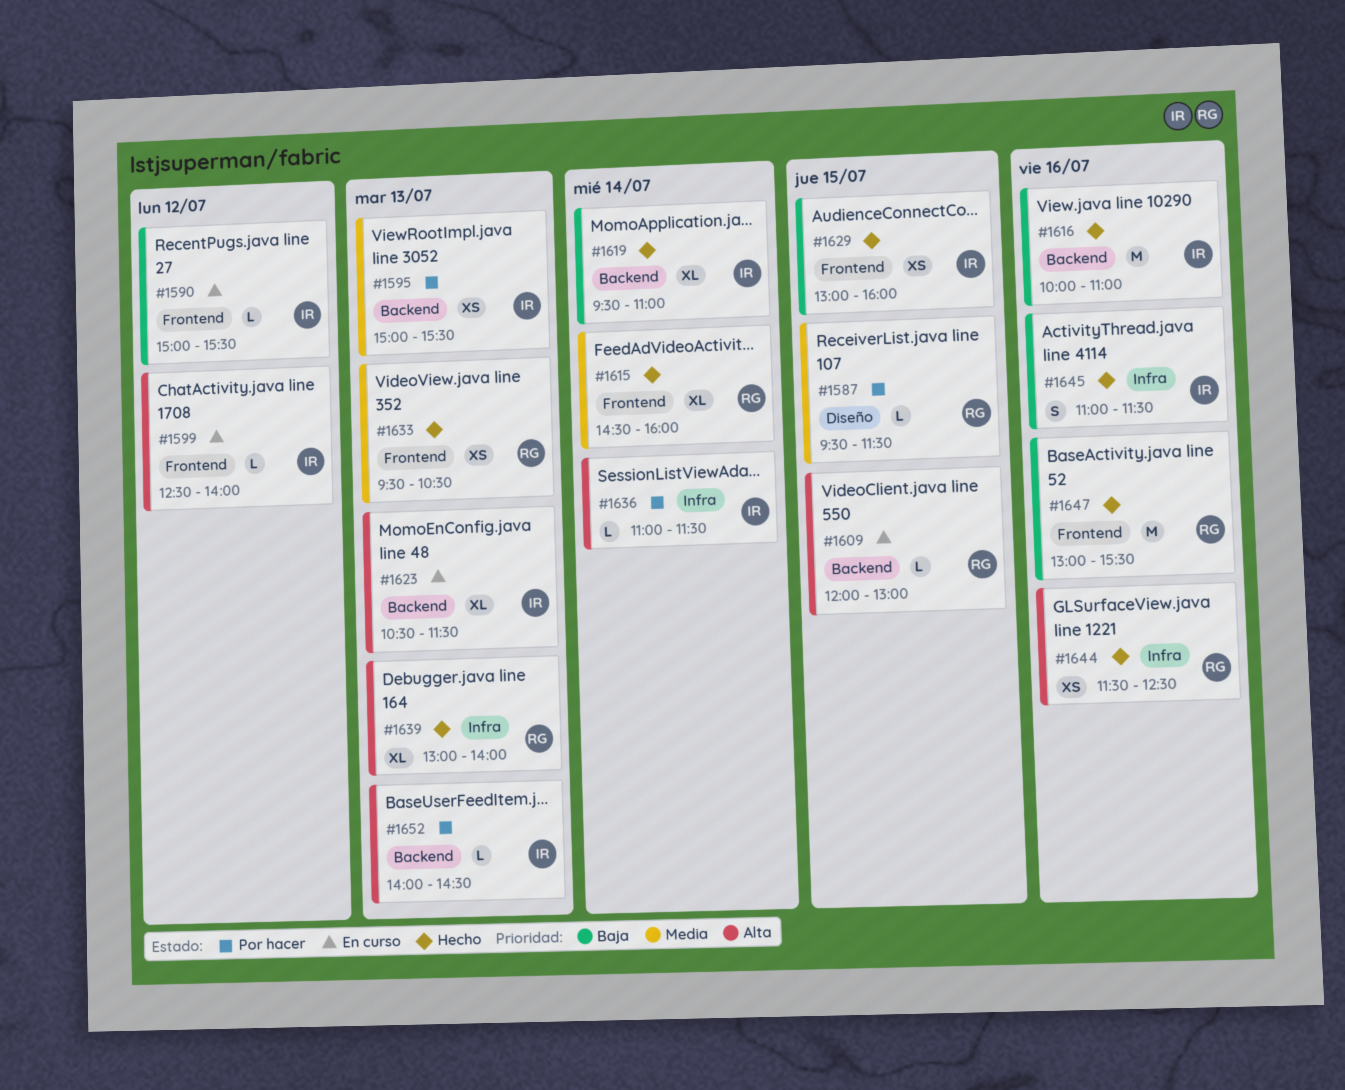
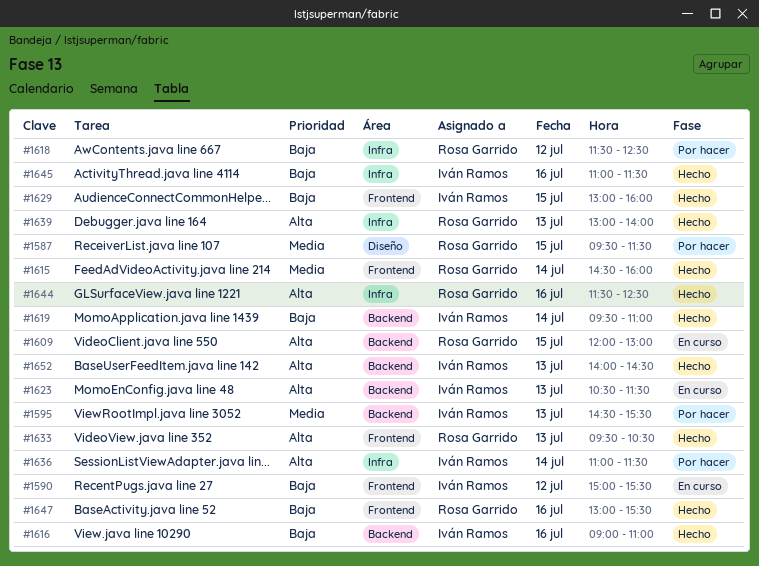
#1595, begins: 15:00 -> 14:30
#1599: present -> none
#1616, begins: 10:00 -> 09:00
#1618: none -> present
#1633, priority: Media -> Alta
#1652, status: Por hacer -> Hecho

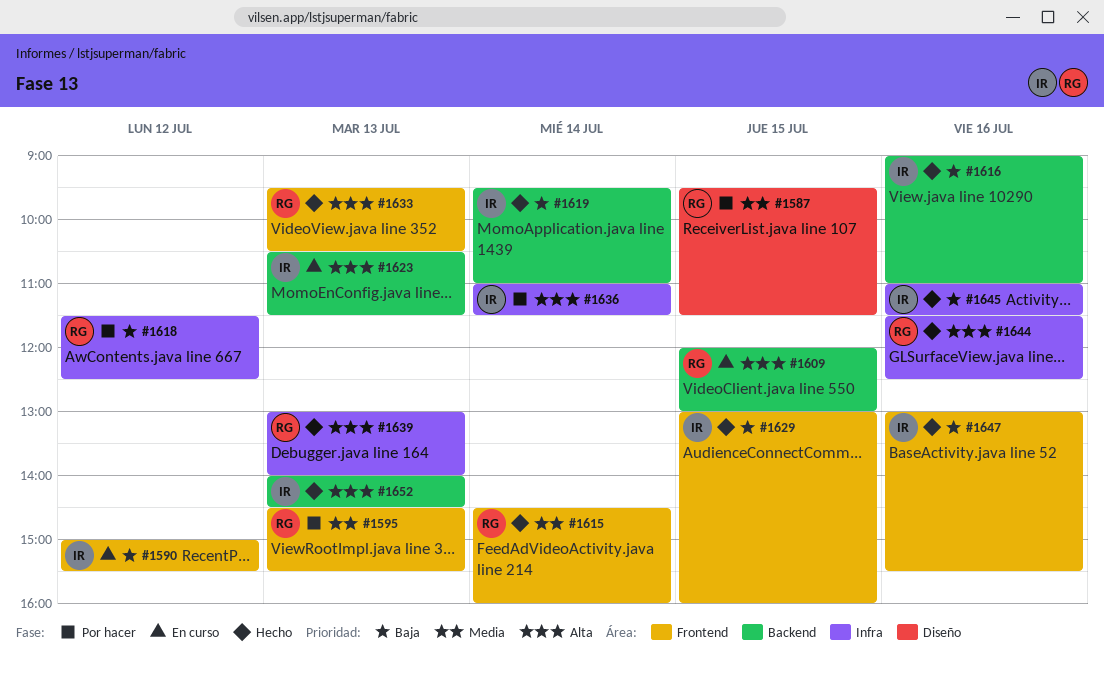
#1595, owner: Iván Ramos -> Rosa Garrido
#1595, label: Backend -> Frontend
#1647, owner: Rosa Garrido -> Iván Ramos

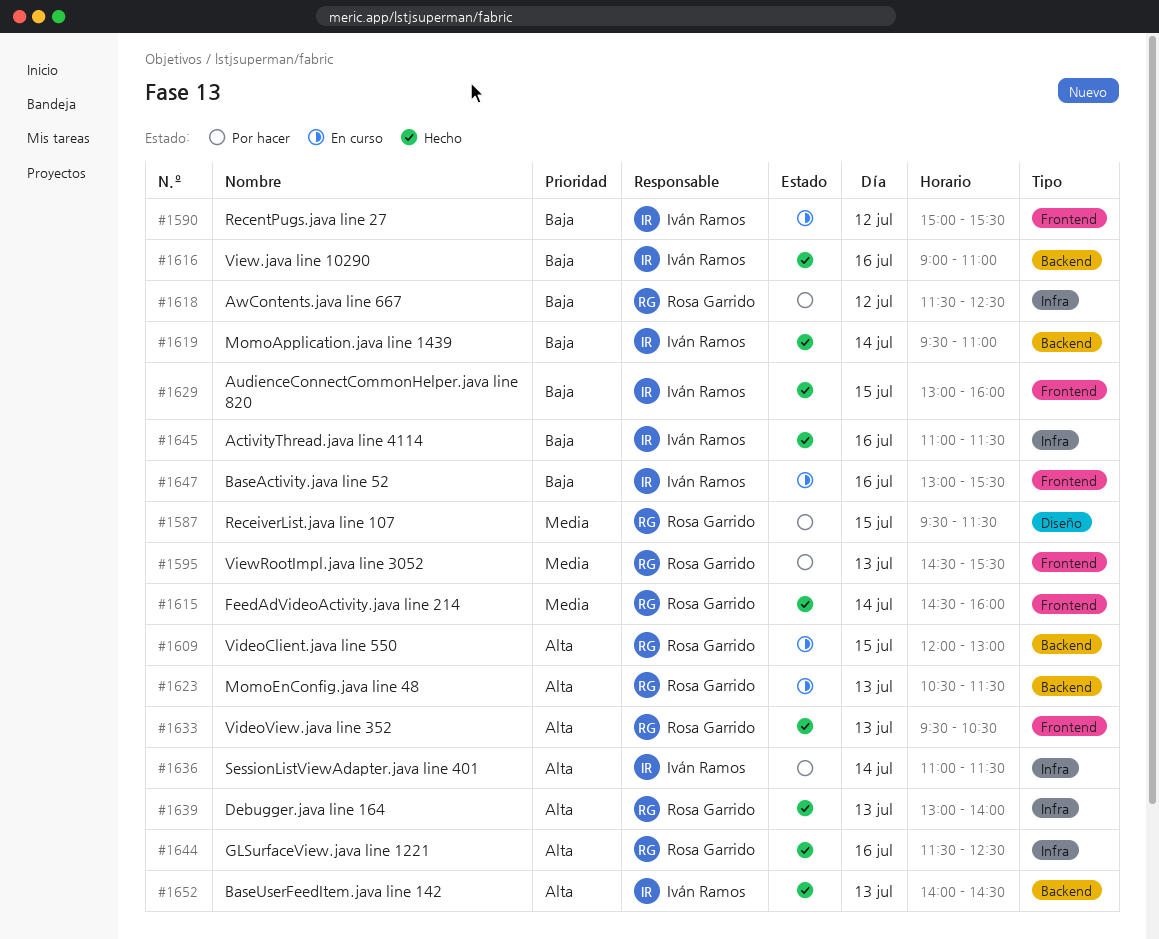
#1623, owner: Iván Ramos -> Rosa Garrido
#1647, status: Hecho -> En curso

